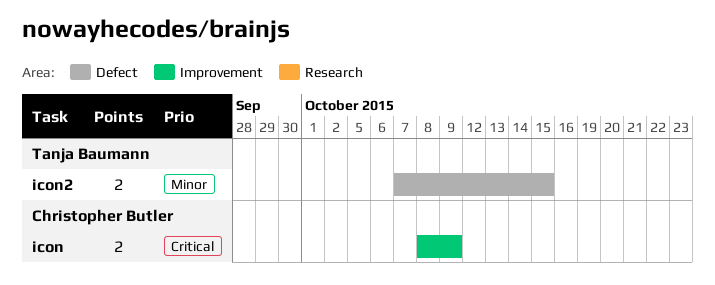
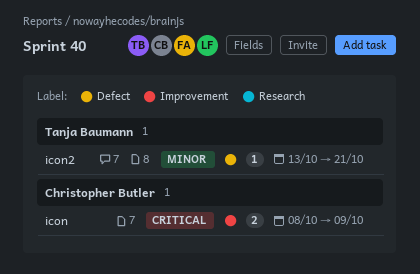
icon2, estimate: 2 -> 1
icon2, start: Oct 7 -> Oct 13
icon2, due: Oct 15 -> Oct 21

